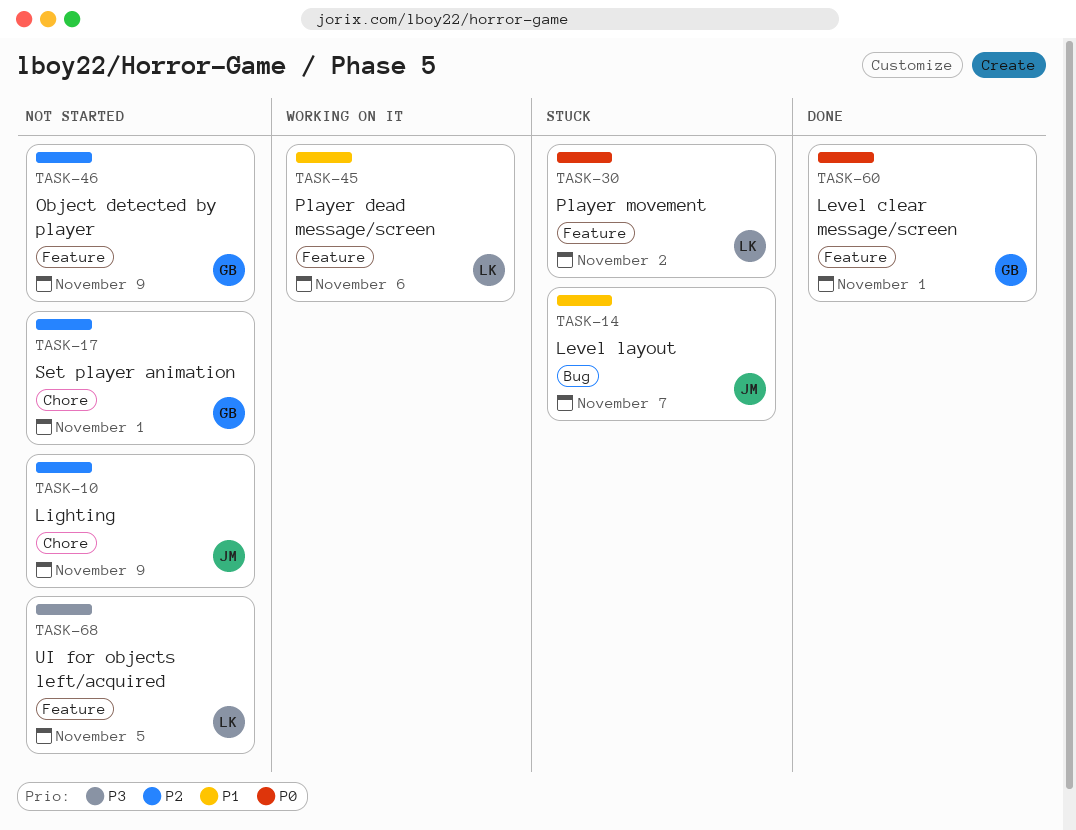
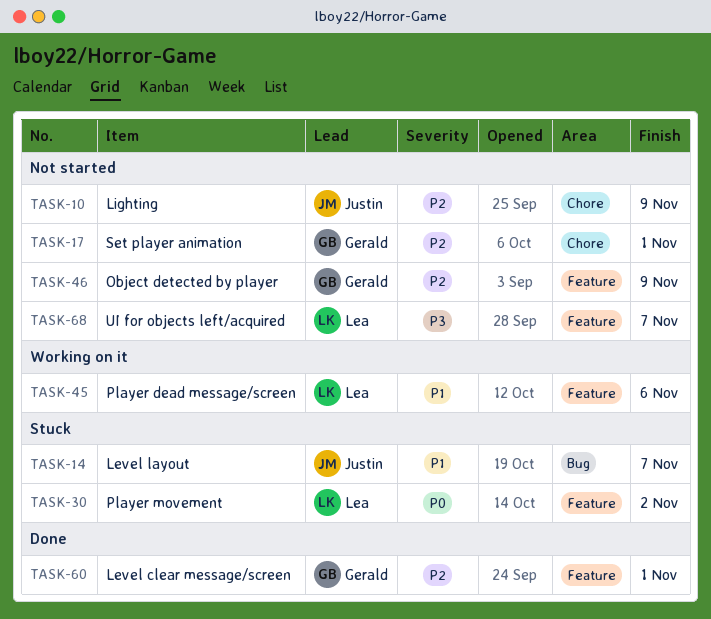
TASK-60, priority: P0 -> P2
TASK-68, due: Nov 5 -> Nov 7

